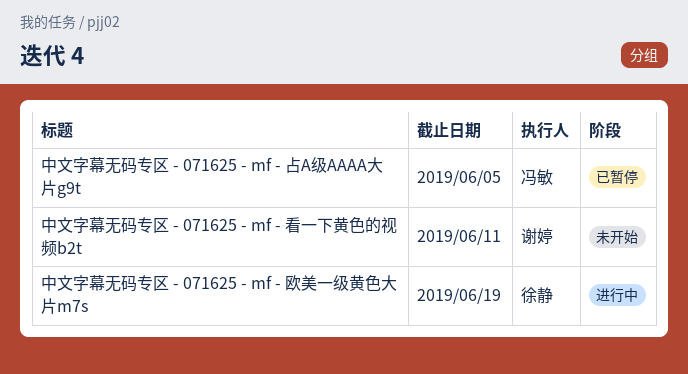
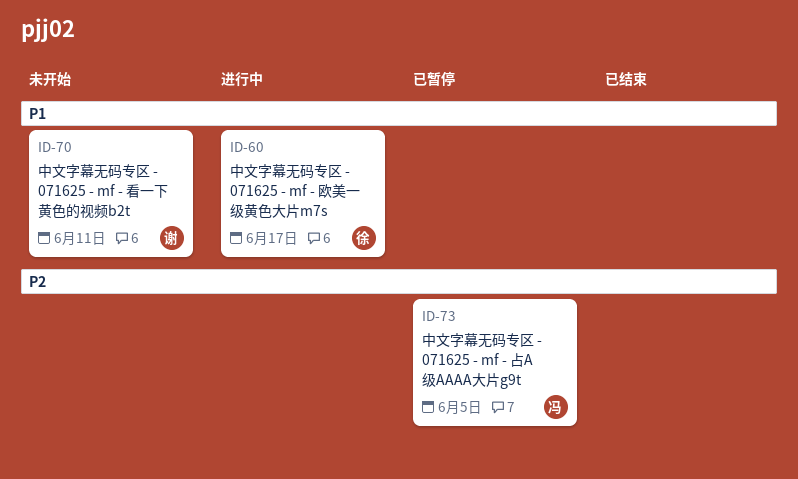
中文字幕无码专区 - 071625 - mf - 欧美一级黄色大片m7s, due: Jun 19 -> Jun 17

